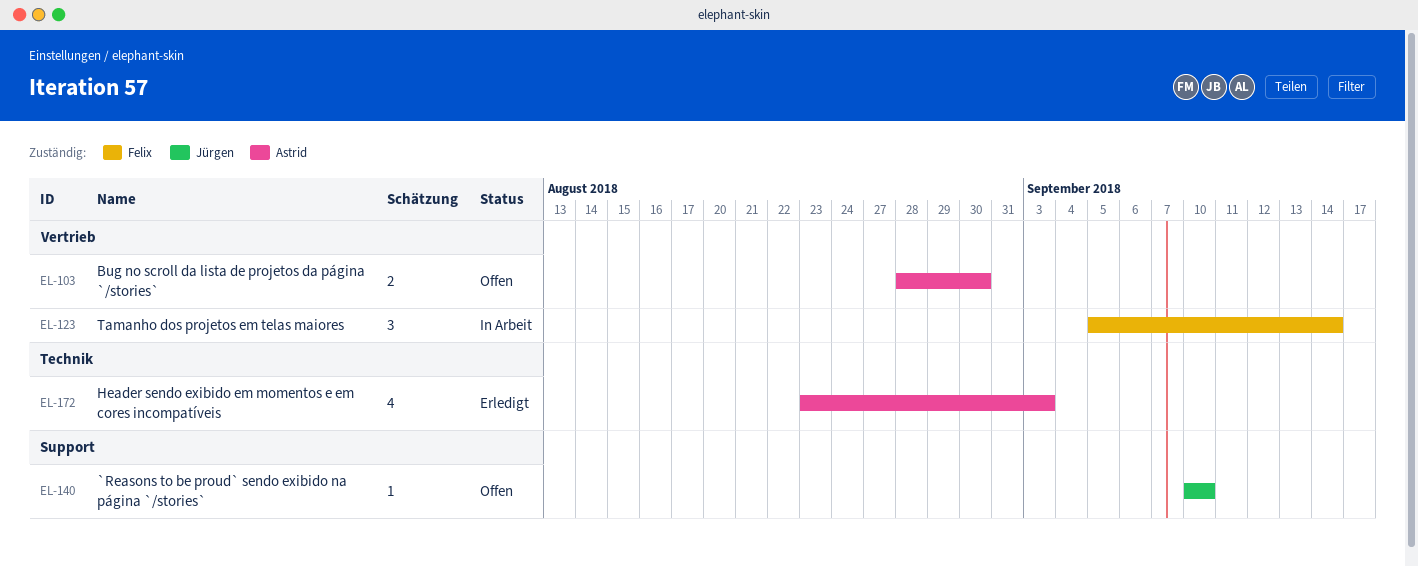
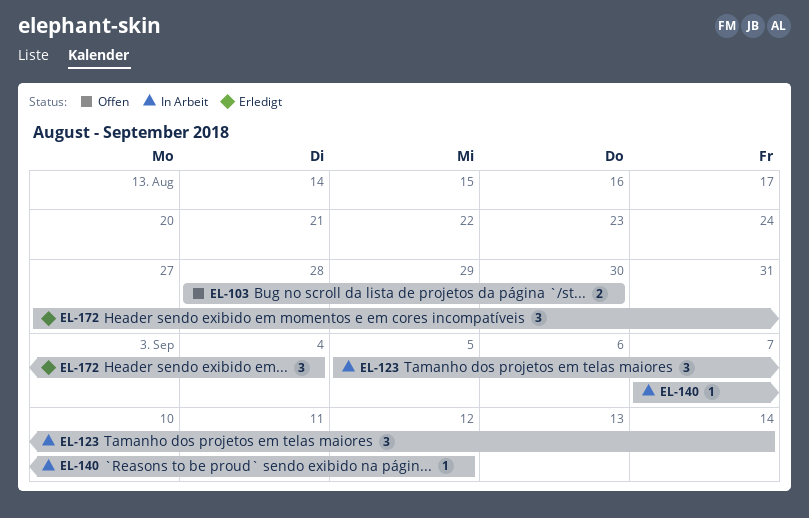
EL-140, status: Offen -> In Arbeit
EL-140, start: Sep 10 -> Sep 7
EL-140, due: Sep 10 -> Sep 12
EL-172, estimate: 4 -> 3
EL-172, start: Aug 23 -> Aug 27
EL-172, due: Sep 3 -> Sep 4

